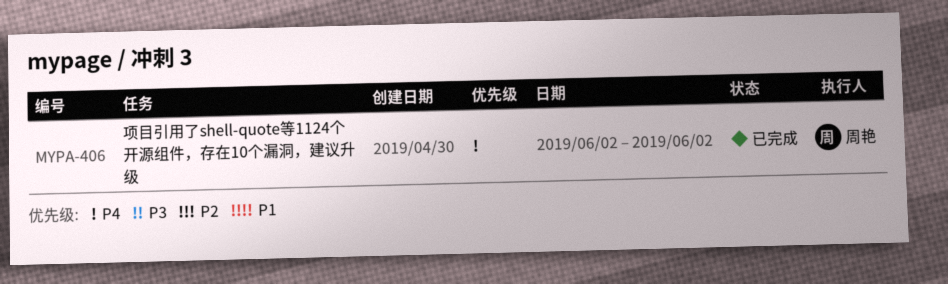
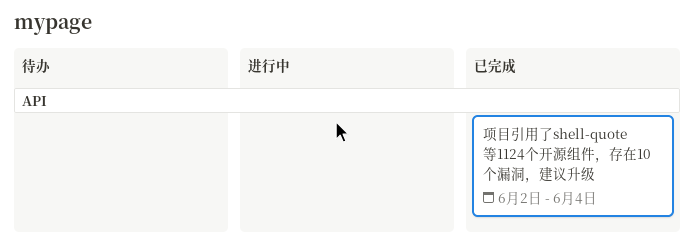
项目引用了shell-quote等1124个开源组件，存在10个漏洞，建议升级, due: Jun 2 -> Jun 4

